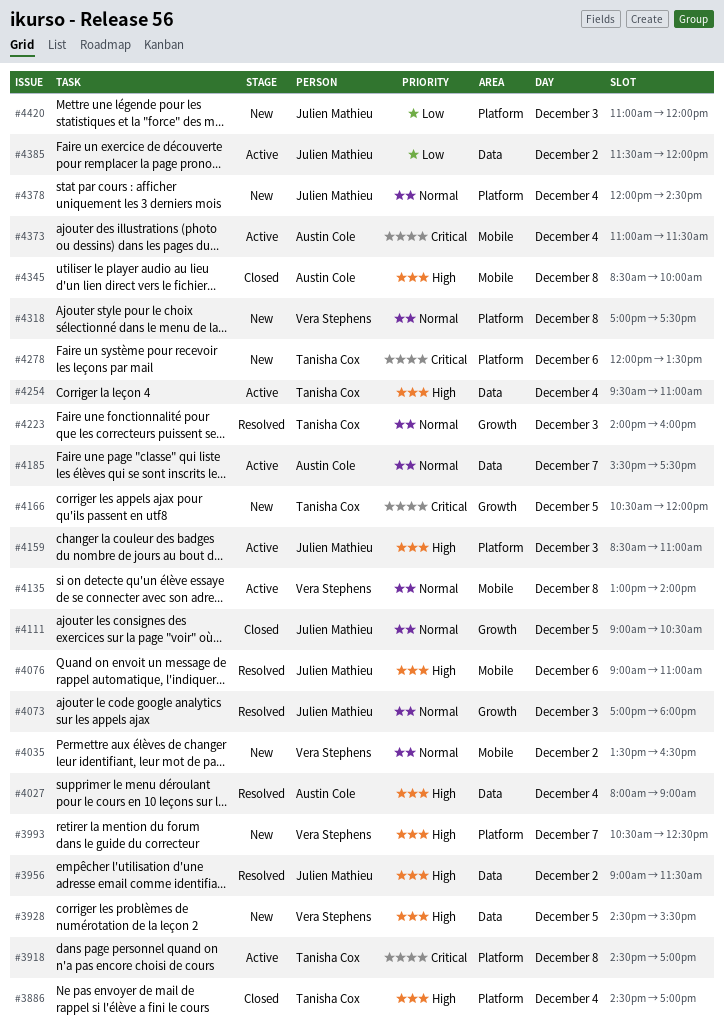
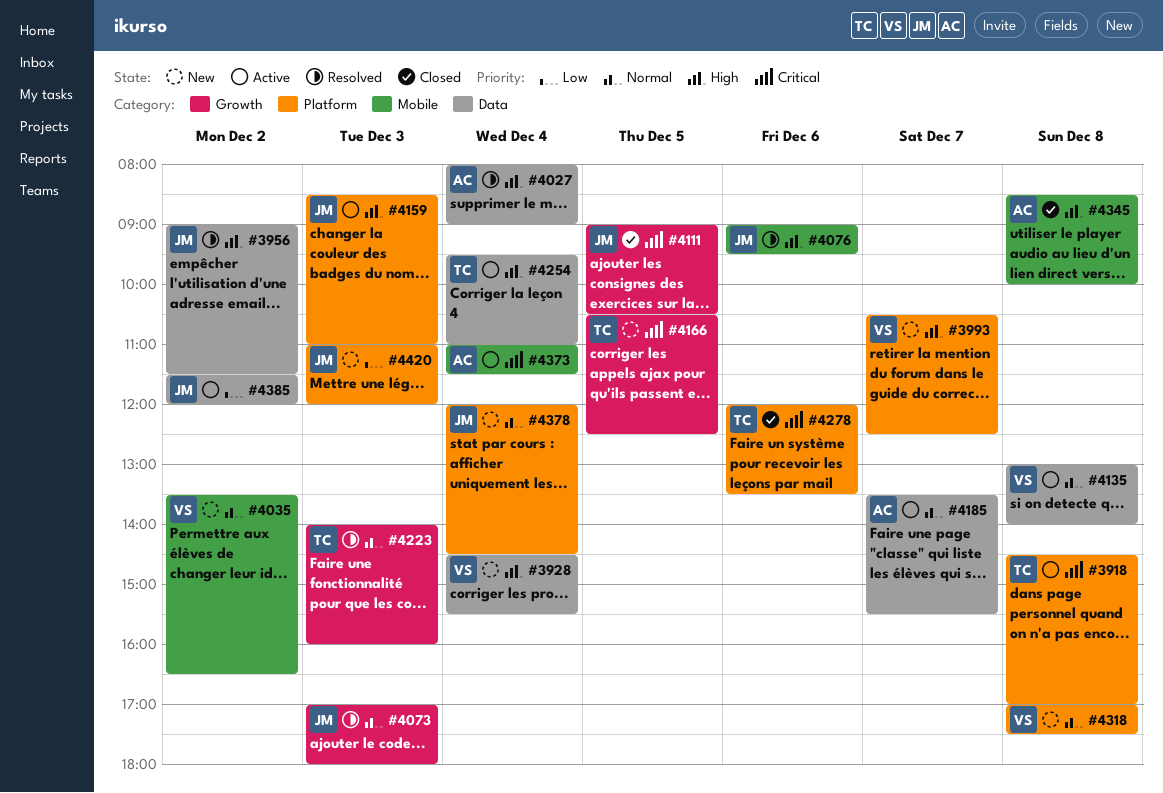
#3886: present -> none
#3928, day: Dec 5 -> Dec 4
#4076, ends: 11:00 -> 09:30
#4111, priority: Normal -> Critical
#4135, label: Mobile -> Data
#4166, ends: 12:00 -> 12:30
#4185, begins: 15:30 -> 13:30
#4185, ends: 17:30 -> 15:30
#4278, status: New -> Closed

